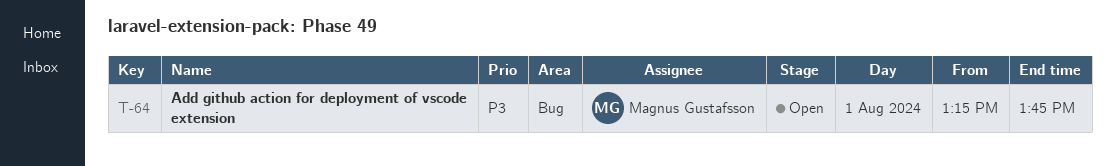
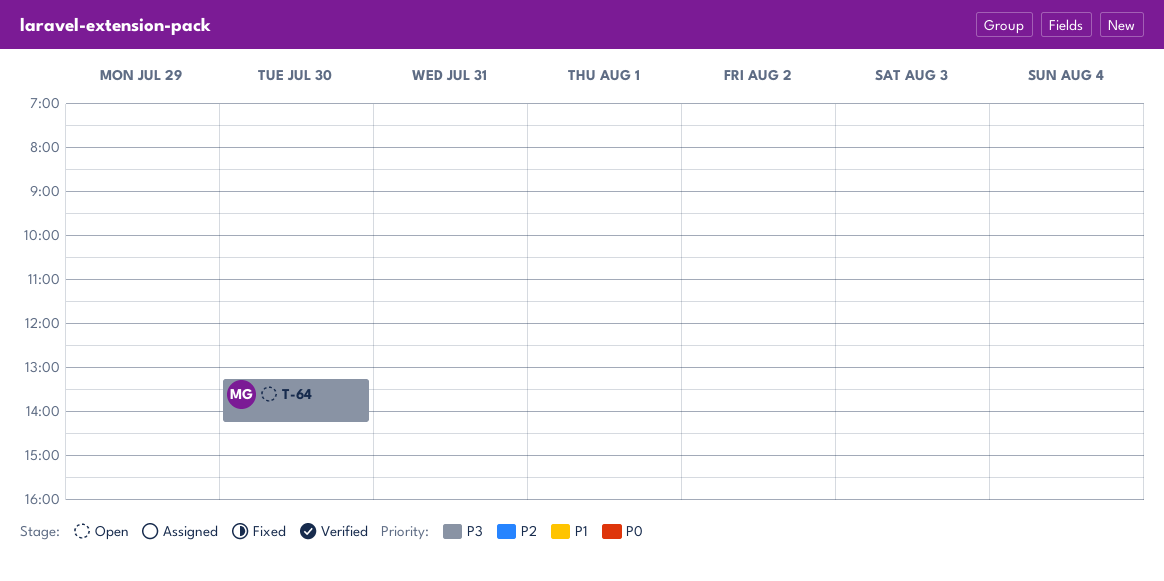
T-64, day: Aug 1 -> Jul 30
T-64, ends: 13:45 -> 14:15

